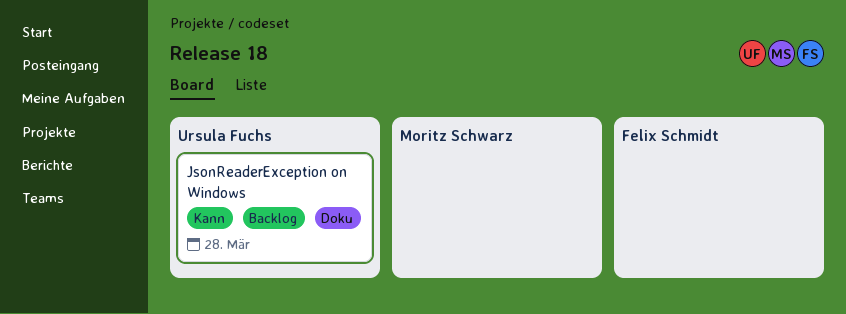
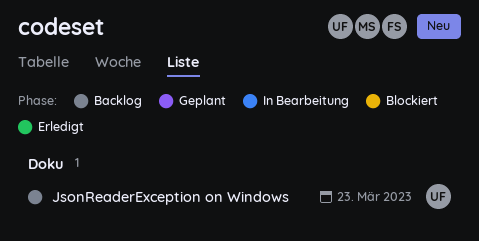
JsonReaderException on Windows, due: Mar 28 -> Mar 23

